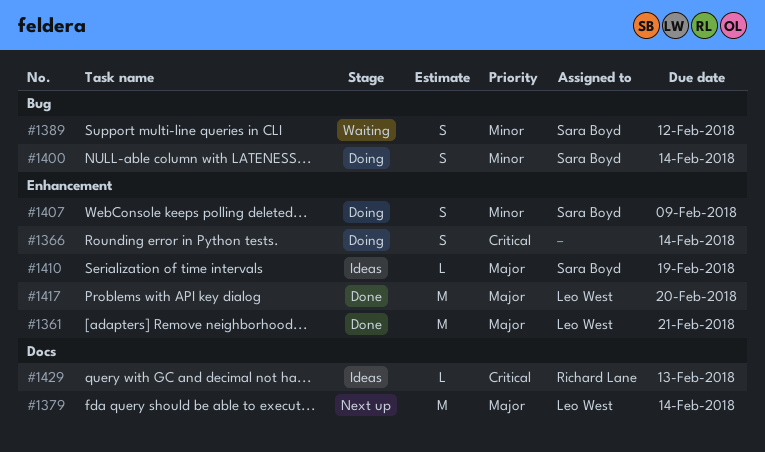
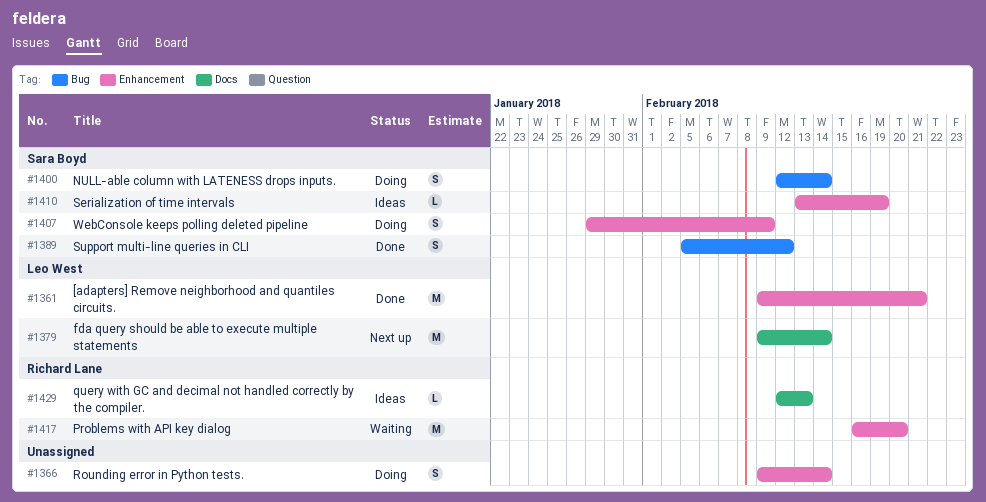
#1389, status: Waiting -> Done
#1417, status: Done -> Waiting
#1417, owner: Leo West -> Richard Lane

